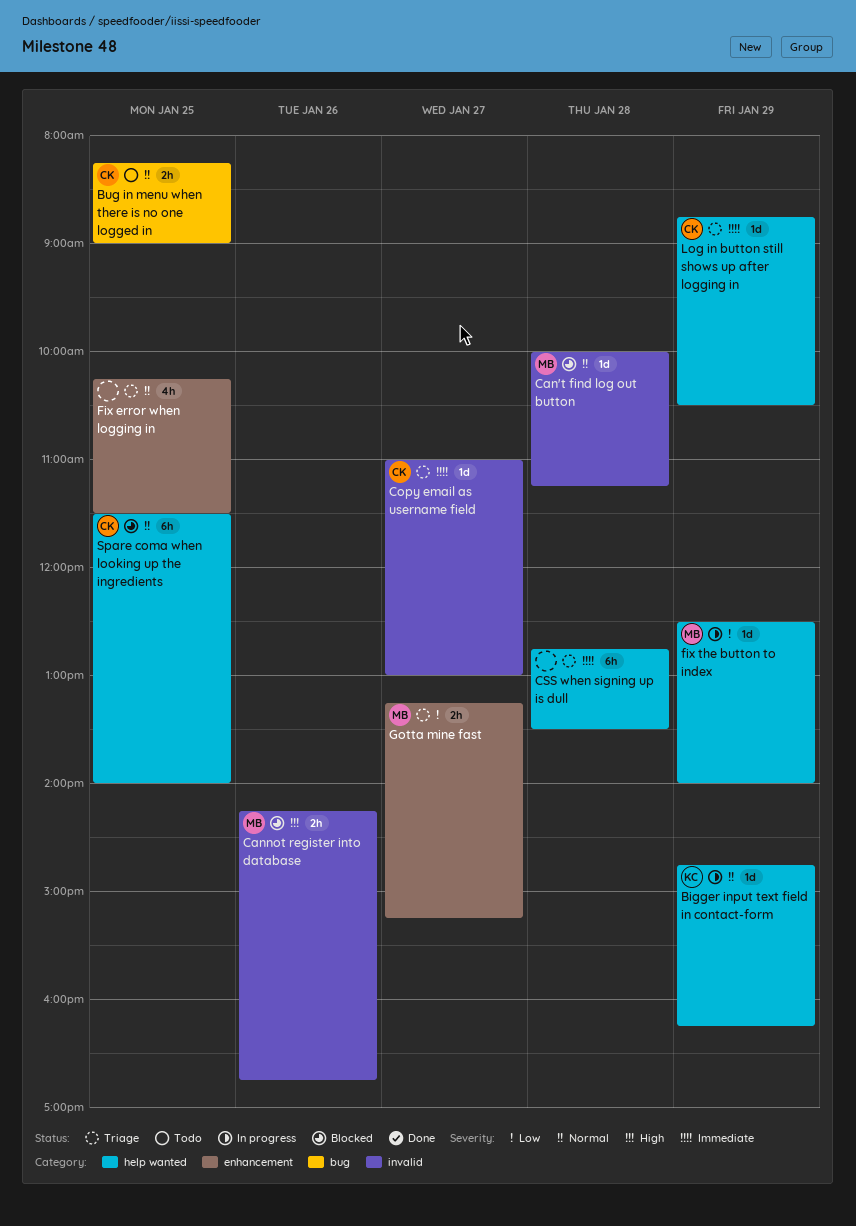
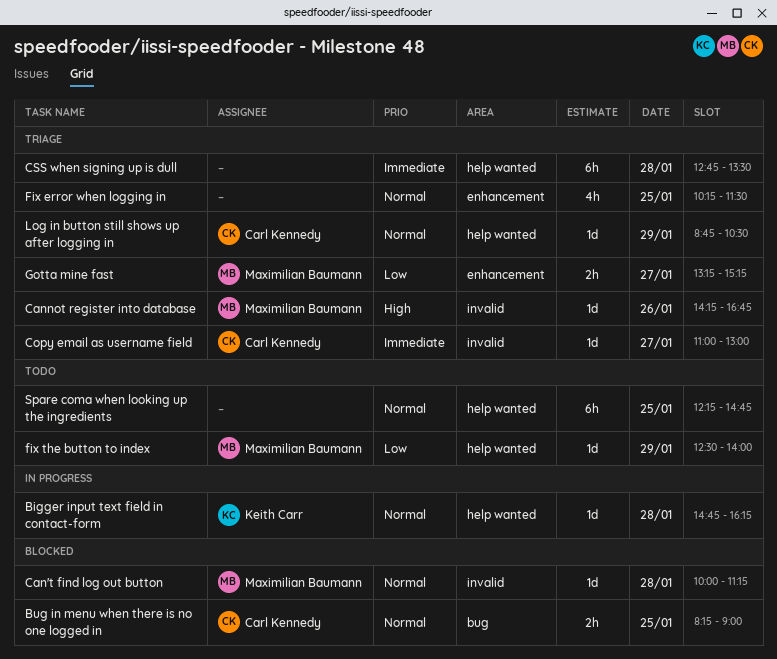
Bigger input text field in contact-form, day: Jan 29 -> Jan 28
Bug in menu when there is no one logged in, status: Todo -> Blocked
Cannot register into database, status: Blocked -> Triage
Cannot register into database, estimate: 2h -> 1d
fix the button to index, status: In progress -> Todo
Log in button still shows up after logging in, priority: Immediate -> Normal
Spare coma when looking up the ingredients, status: Blocked -> Todo
Spare coma when looking up the ingredients, owner: Carl Kennedy -> none
Spare coma when looking up the ingredients, begins: 11:30 -> 12:15
Spare coma when looking up the ingredients, ends: 14:00 -> 14:45

